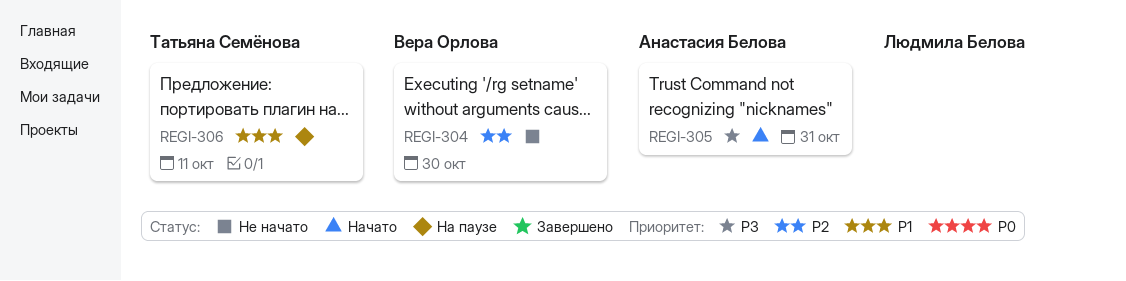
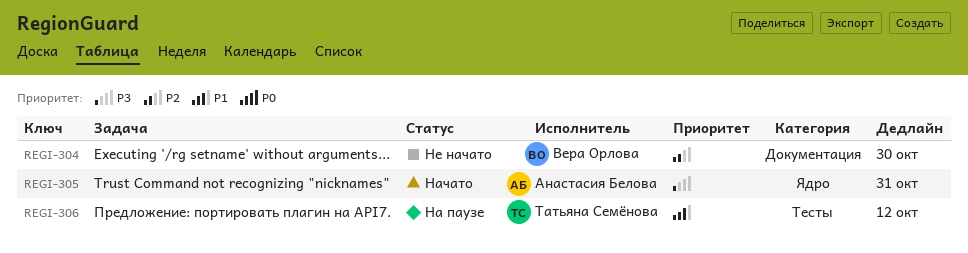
REGI-306, due: Oct 11 -> Oct 12

